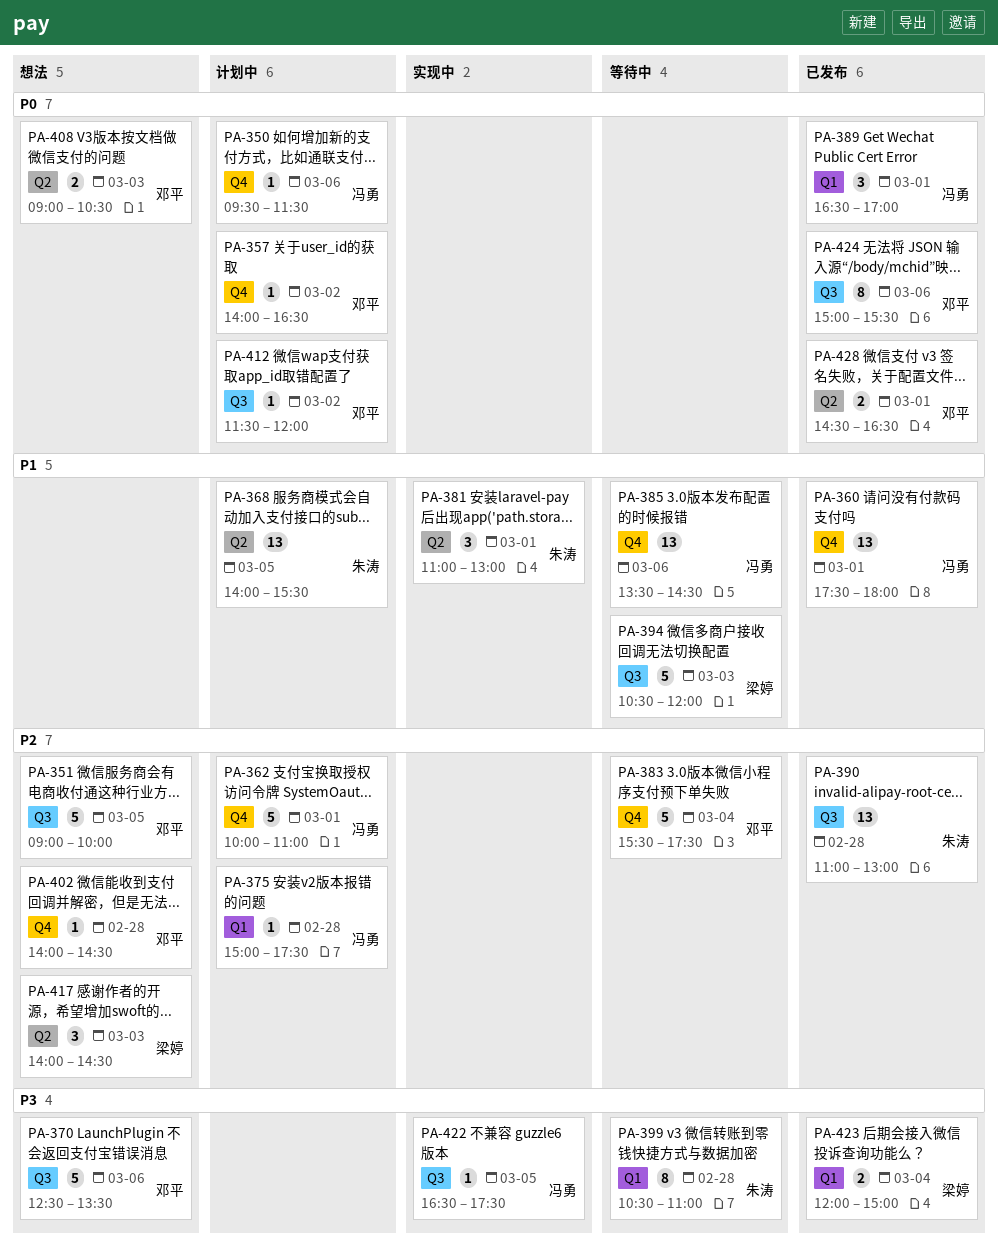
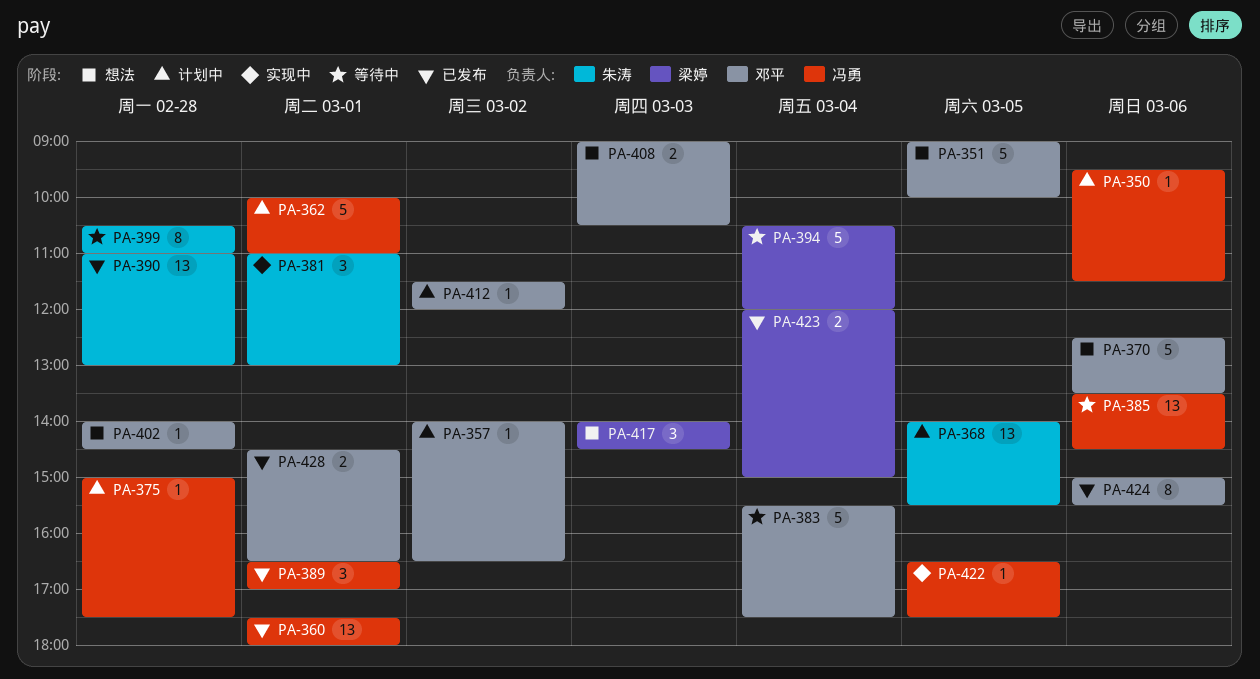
PA-394, day: Mar 3 -> Mar 4

